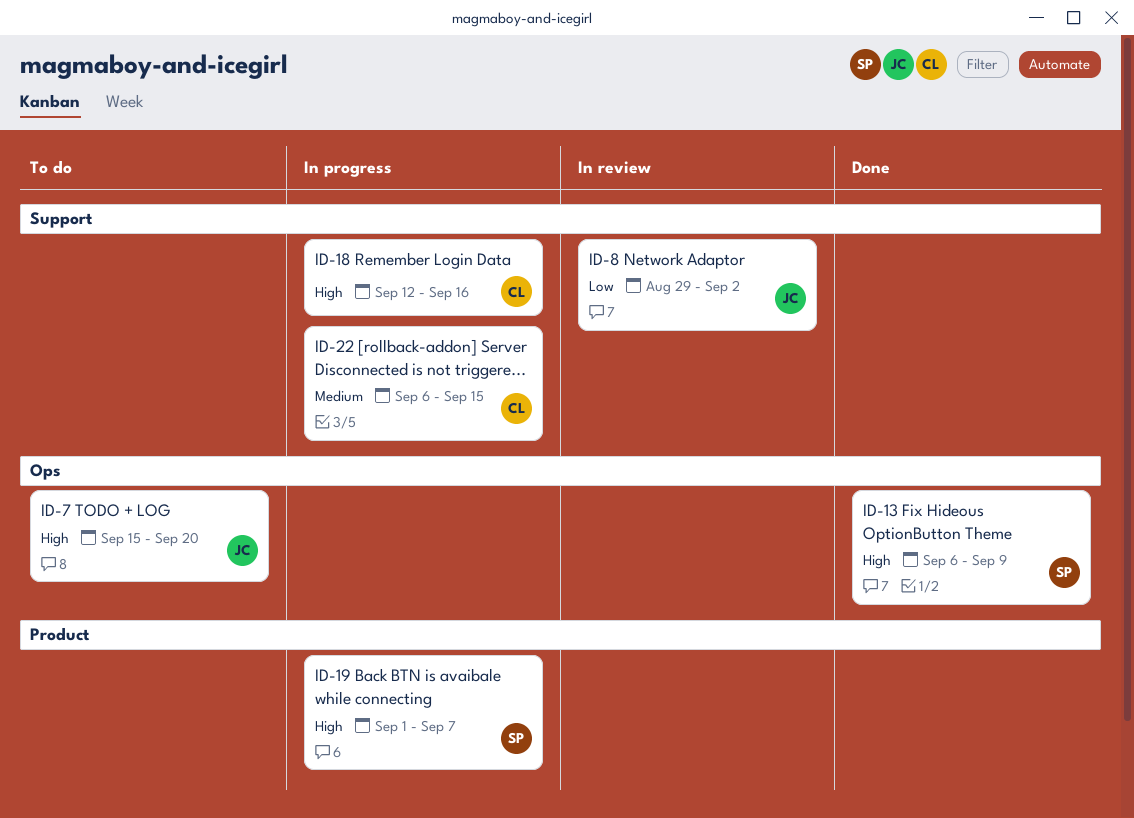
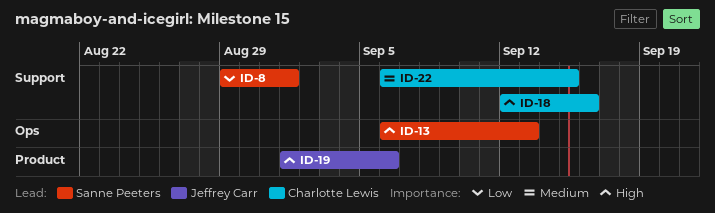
ID-7: present -> none
ID-8, owner: Jeffrey Carr -> Sanne Peeters
ID-8, due: Sep 2 -> Sep 1
ID-13, due: Sep 9 -> Sep 13
ID-19, owner: Sanne Peeters -> Jeffrey Carr
ID-19, due: Sep 7 -> Sep 6

